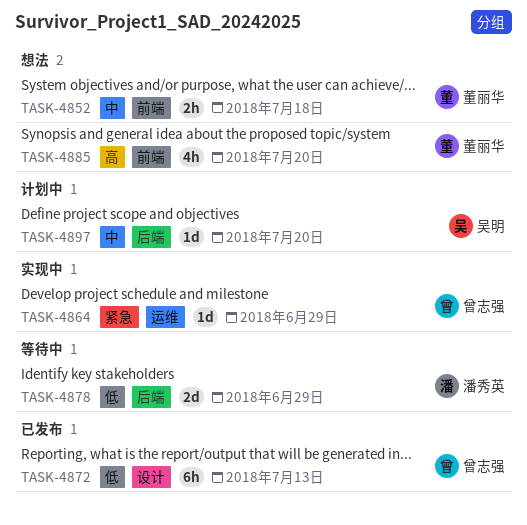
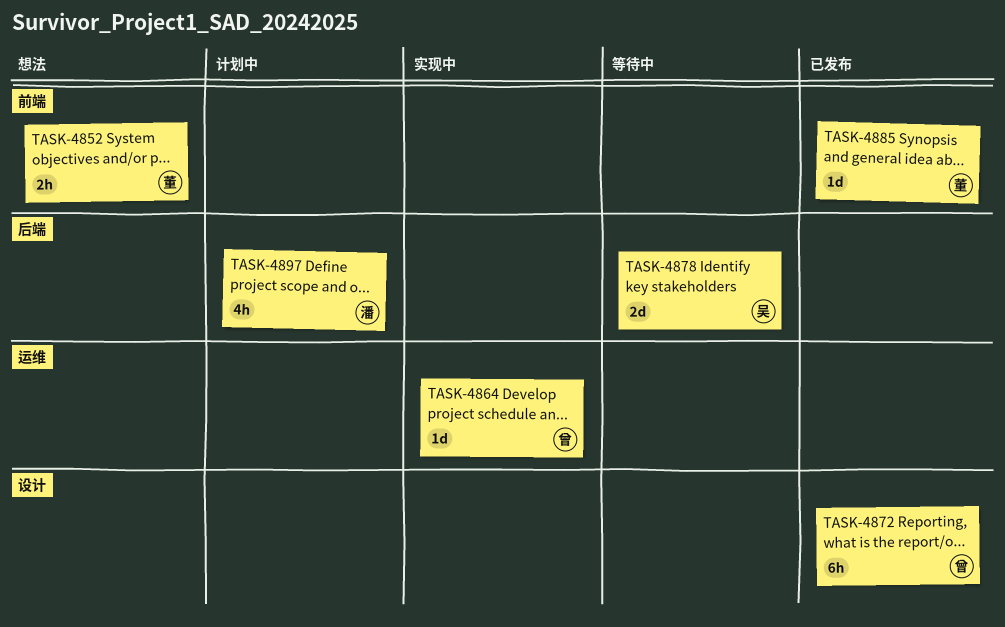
TASK-4878, owner: 潘秀英 -> 吴明
TASK-4885, status: 想法 -> 已发布
TASK-4885, estimate: 4h -> 1d
TASK-4897, owner: 吴明 -> 潘秀英
TASK-4897, estimate: 1d -> 4h

